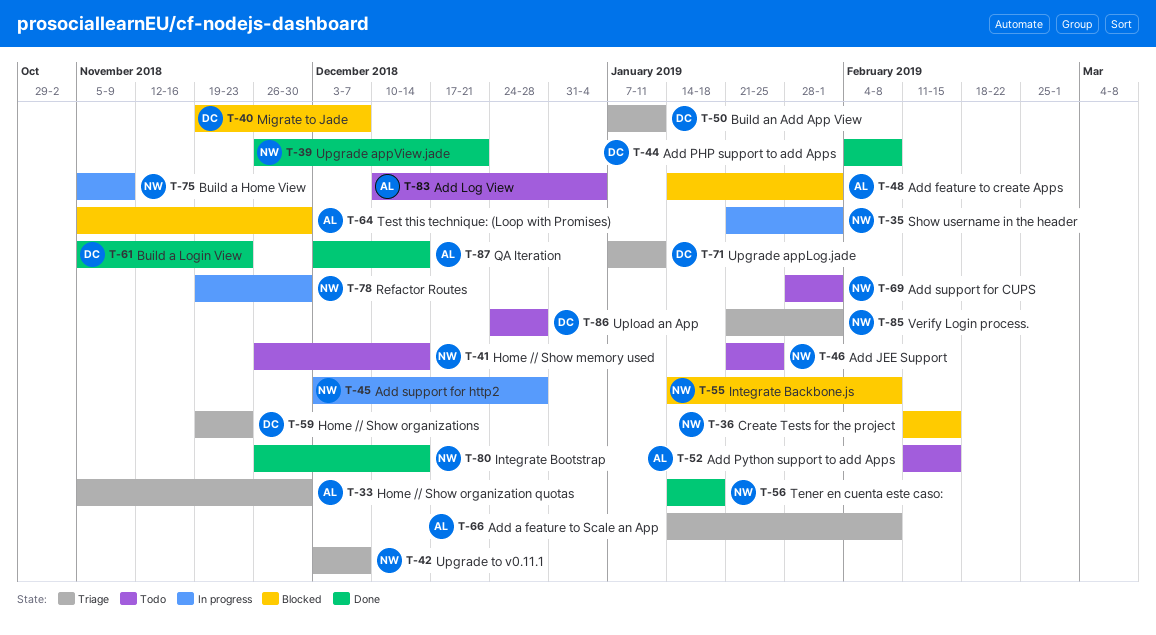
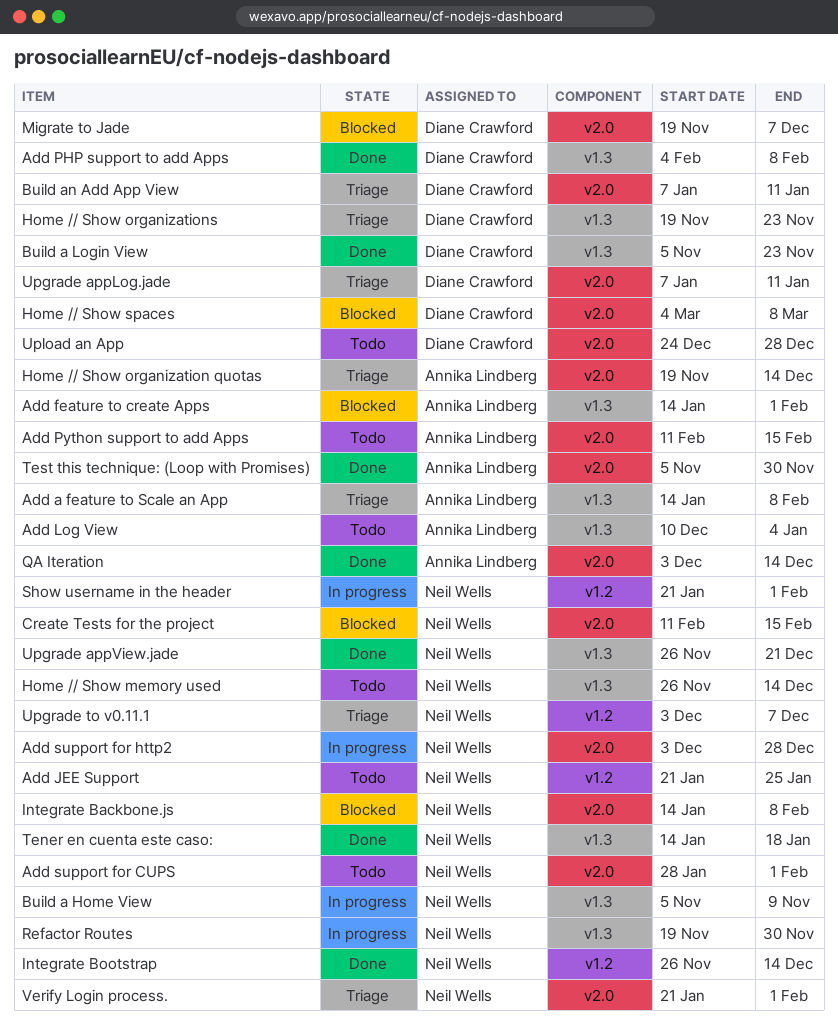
Home // Show organization quotas, start: Nov 5 -> Nov 19
Home // Show organization quotas, due: Nov 30 -> Dec 14
Home // Show spaces: none -> present
Test this technique: (Loop with Promises), status: Blocked -> Done

